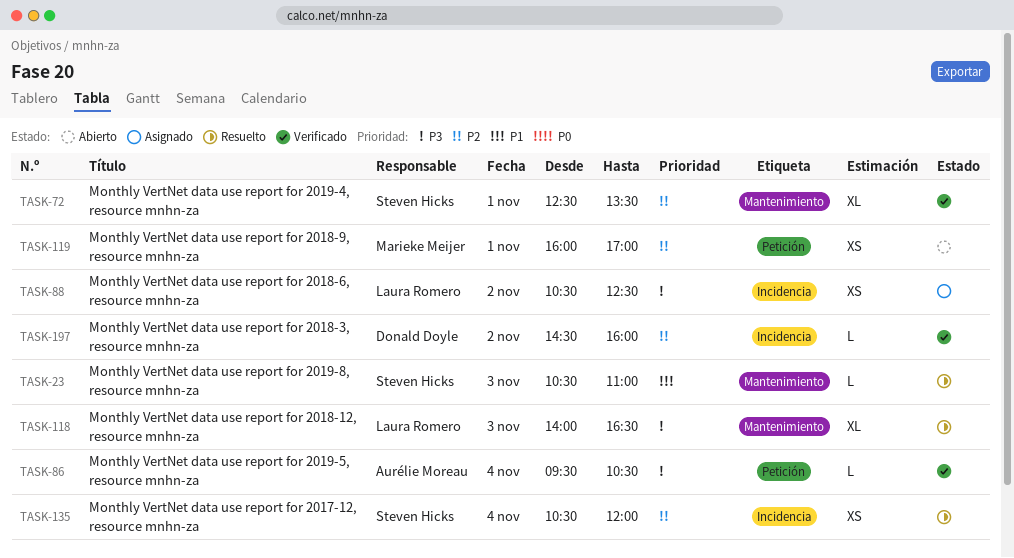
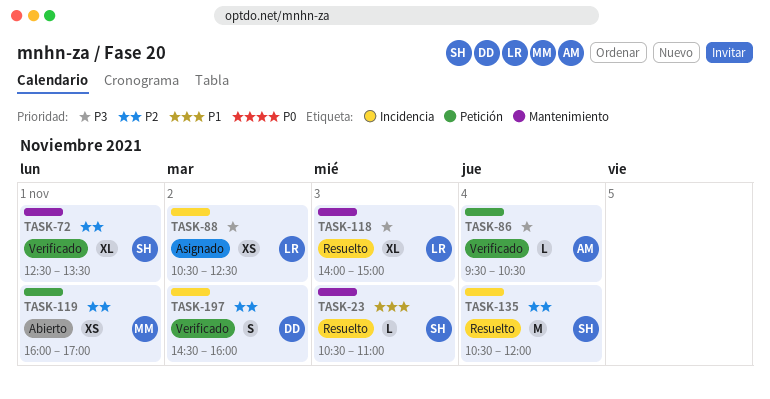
TASK-118, ends: 16:30 -> 15:00
TASK-135, estimate: XS -> M
TASK-197, estimate: L -> S

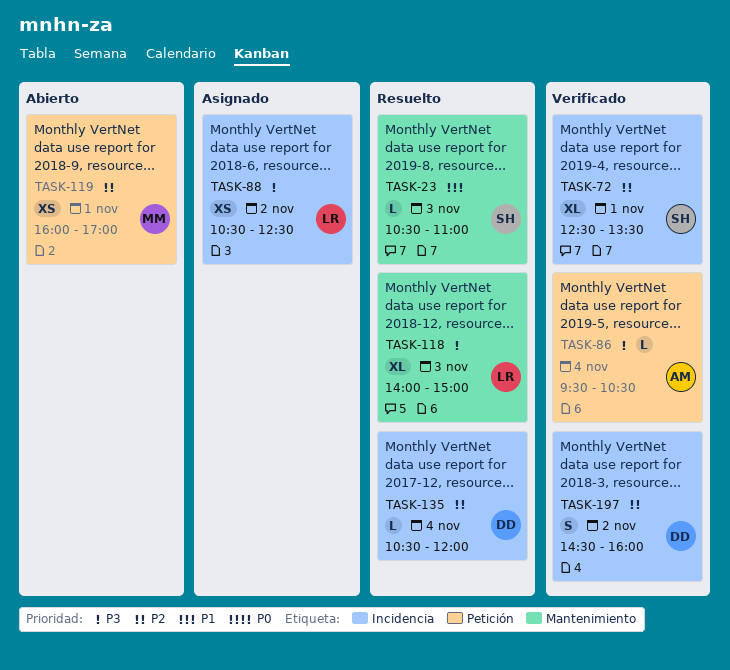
TASK-72, label: Mantenimiento -> Incidencia
TASK-135, owner: SH -> DD
TASK-135, estimate: M -> L

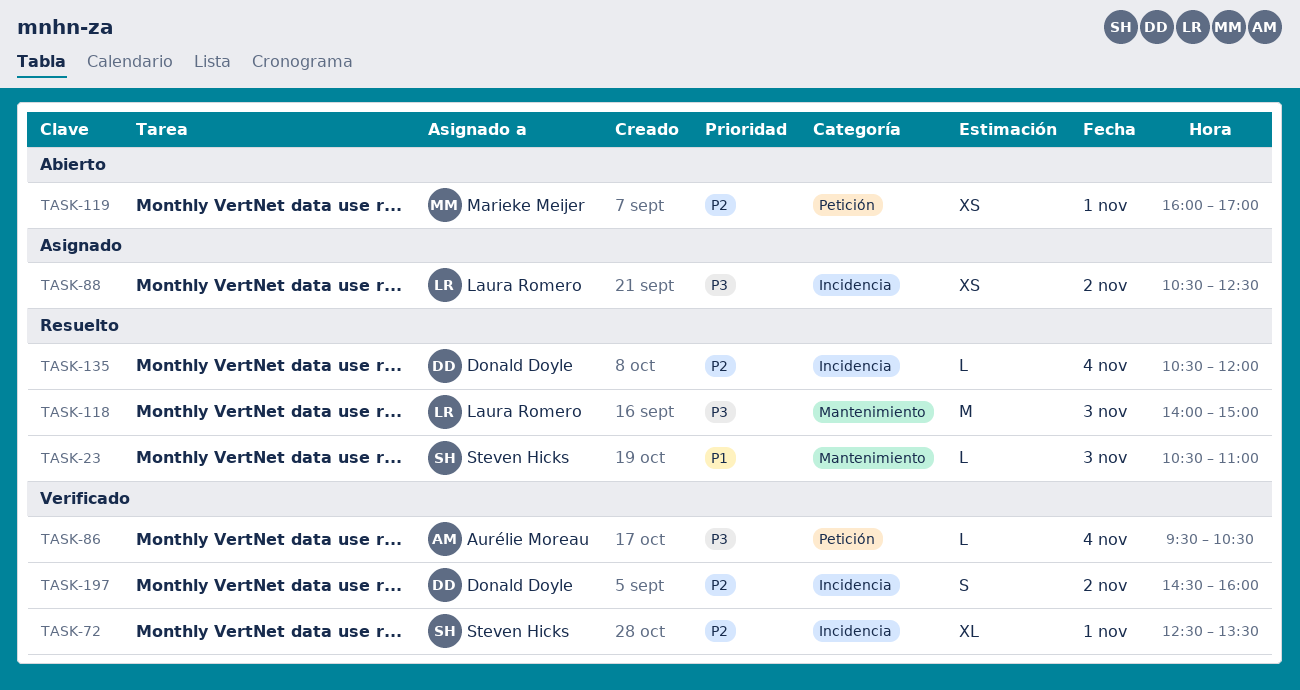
TASK-118, estimate: XL -> M

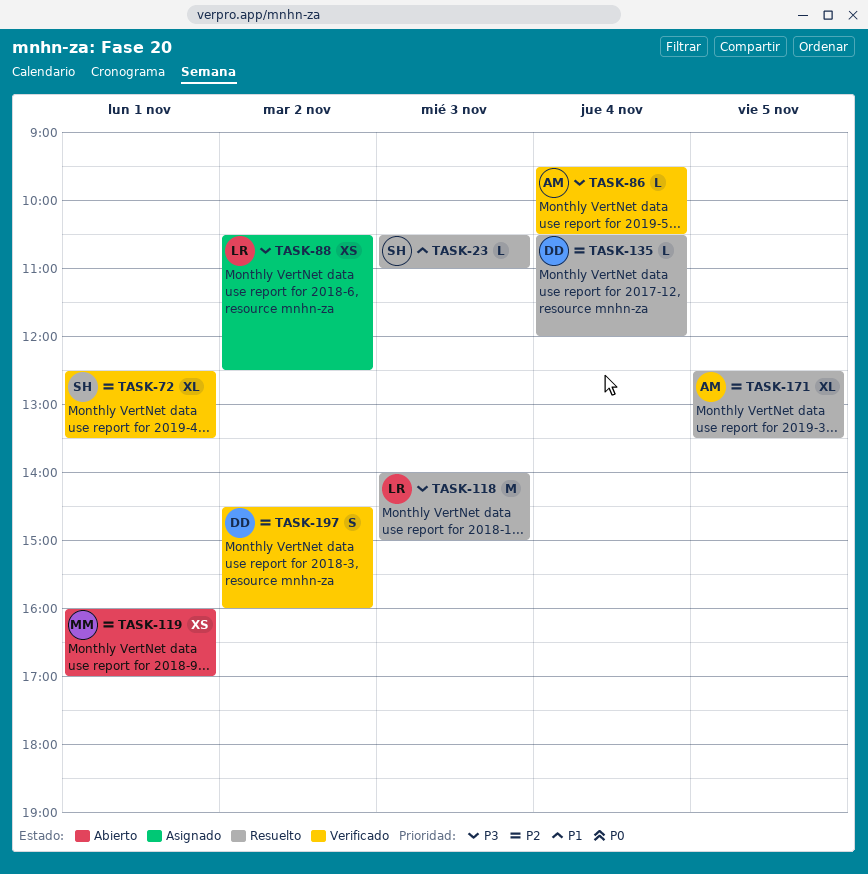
TASK-171: none -> present

